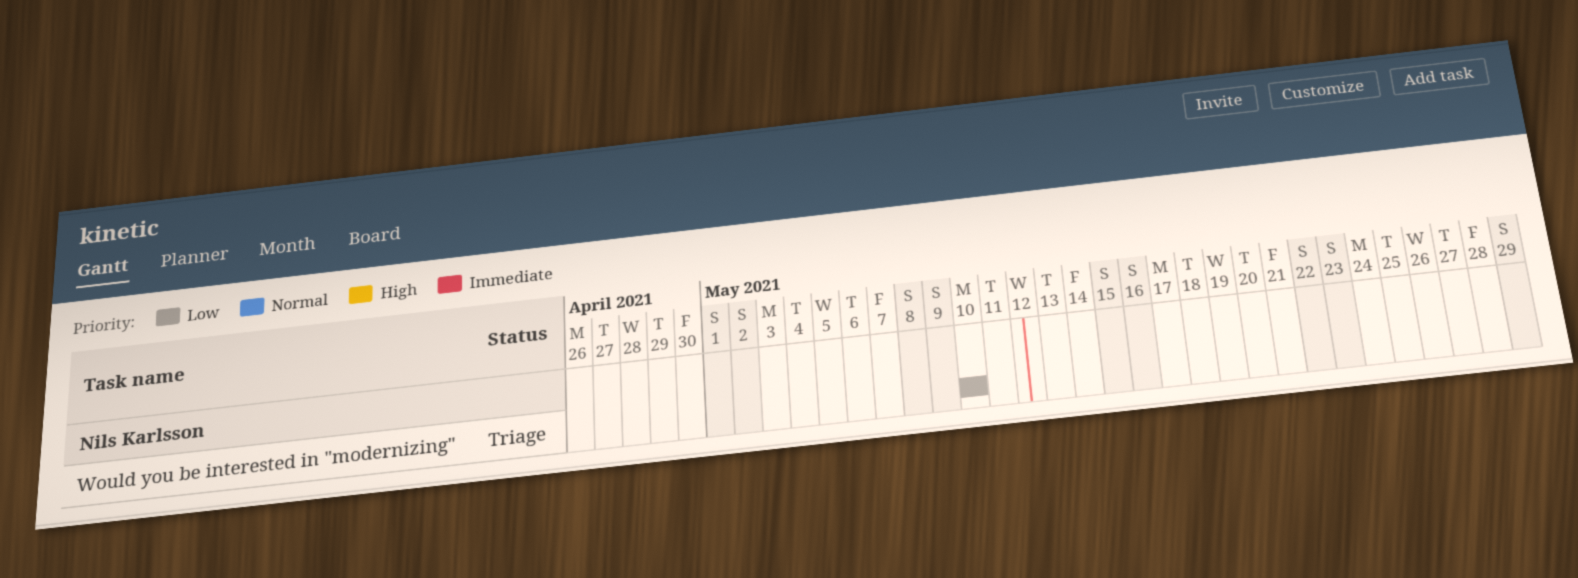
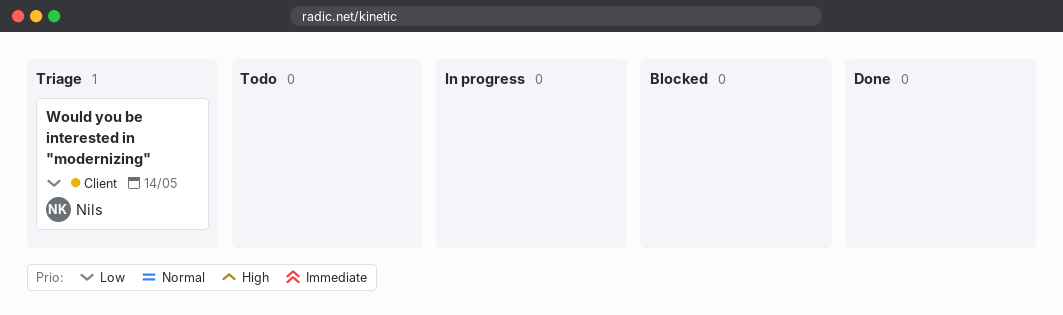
Would you be interested in "modernizing", due: May 10 -> May 14

